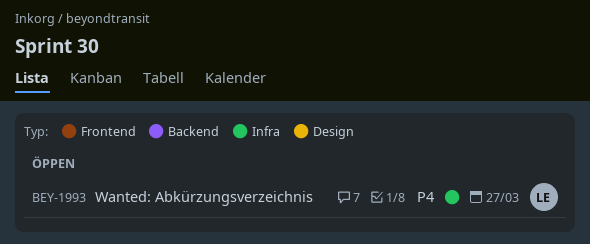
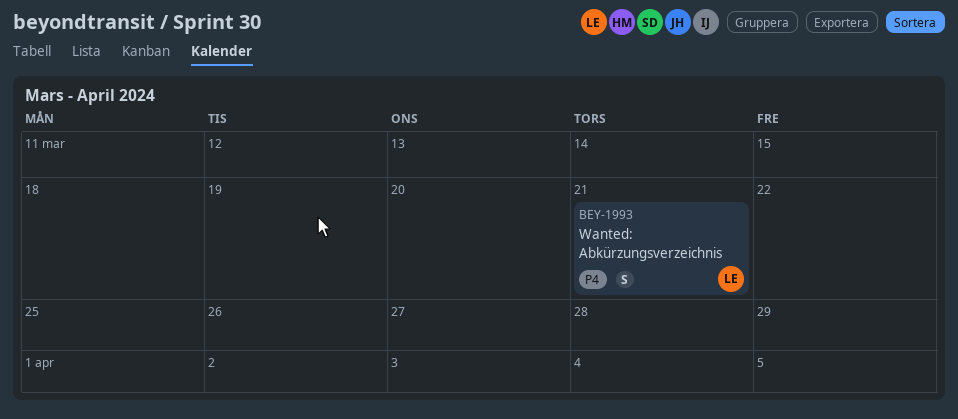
BEY-1993, due: Mar 27 -> Mar 21

